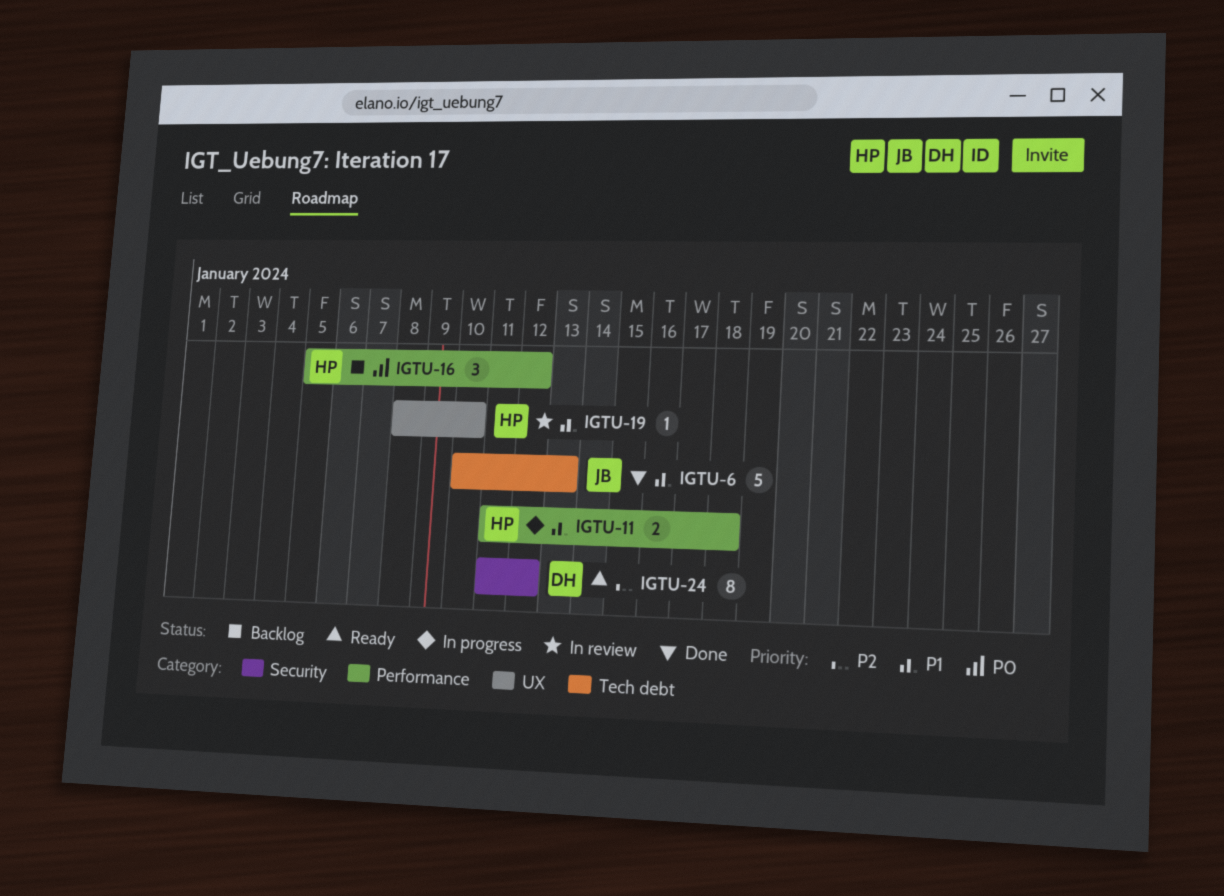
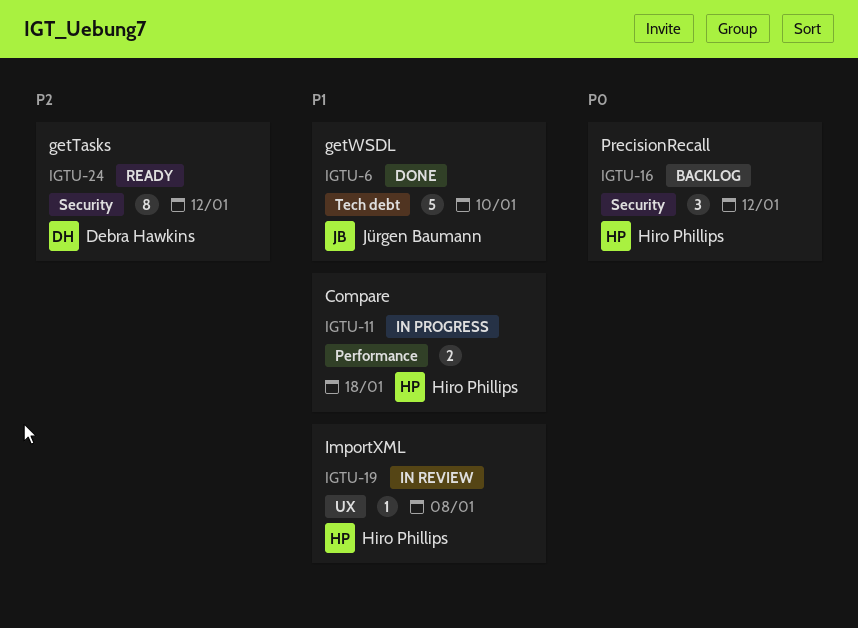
IGTU-6, due: Jan 13 -> Jan 10
IGTU-16, label: Performance -> Security
IGTU-19, due: Jan 10 -> Jan 8

